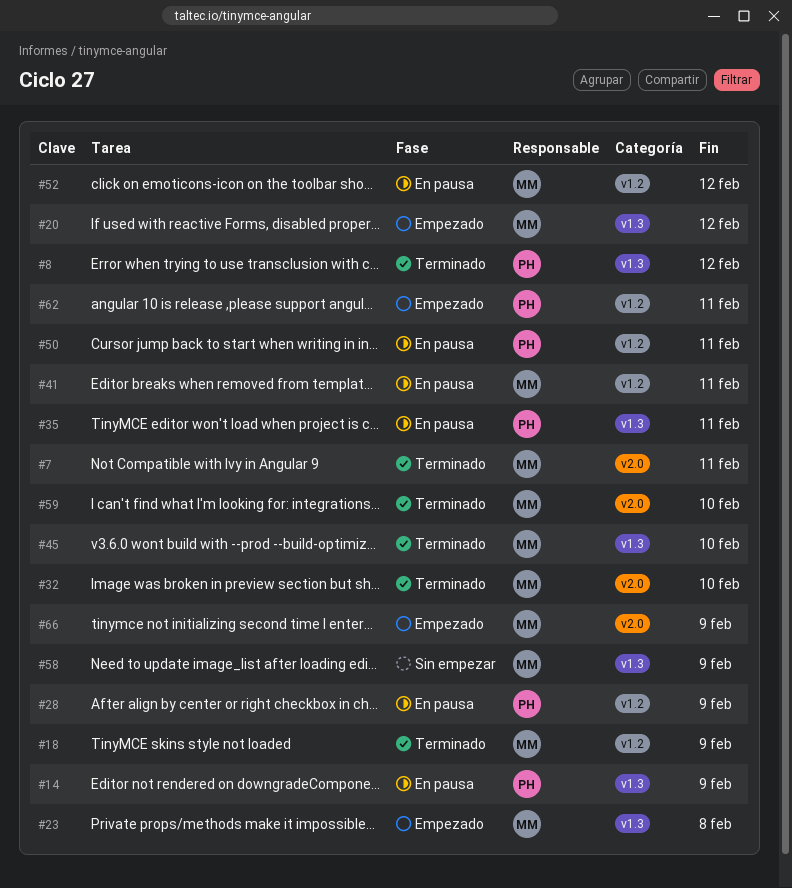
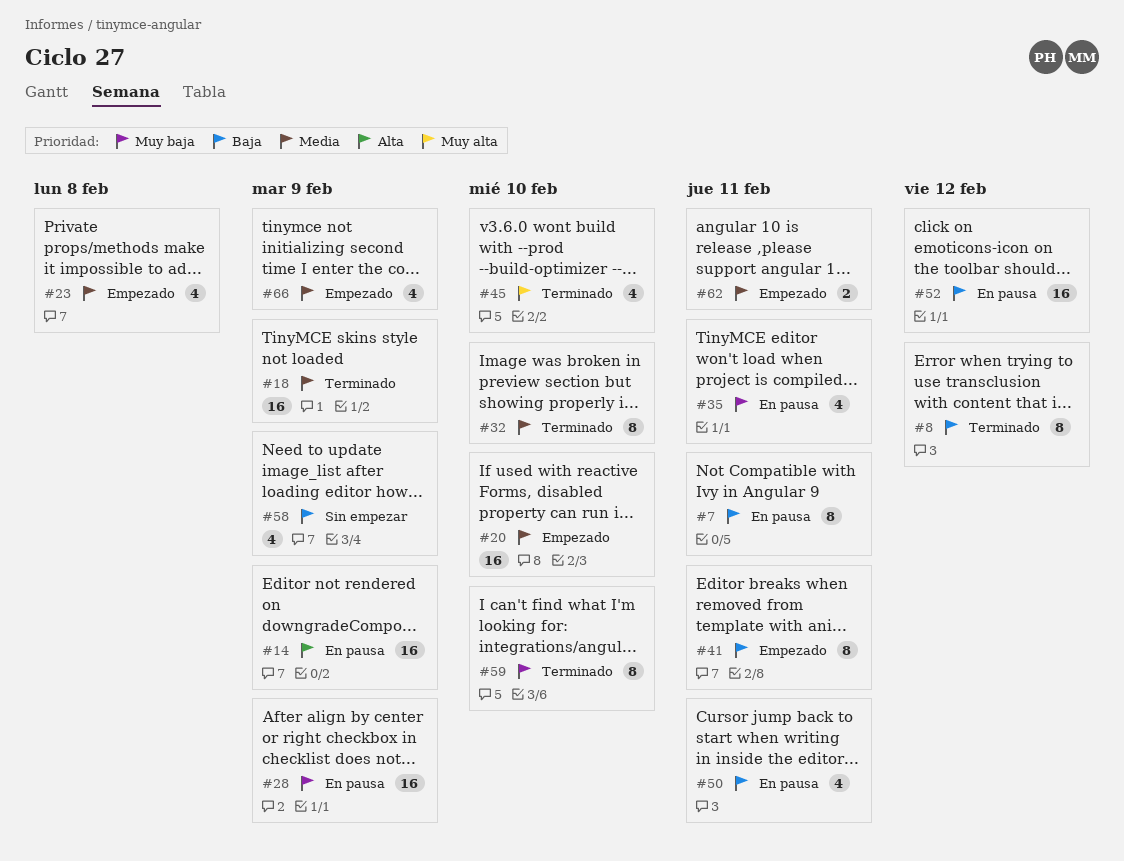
#7, status: Terminado -> En pausa
#20, due: Feb 12 -> Feb 10
#41, status: En pausa -> Empezado

